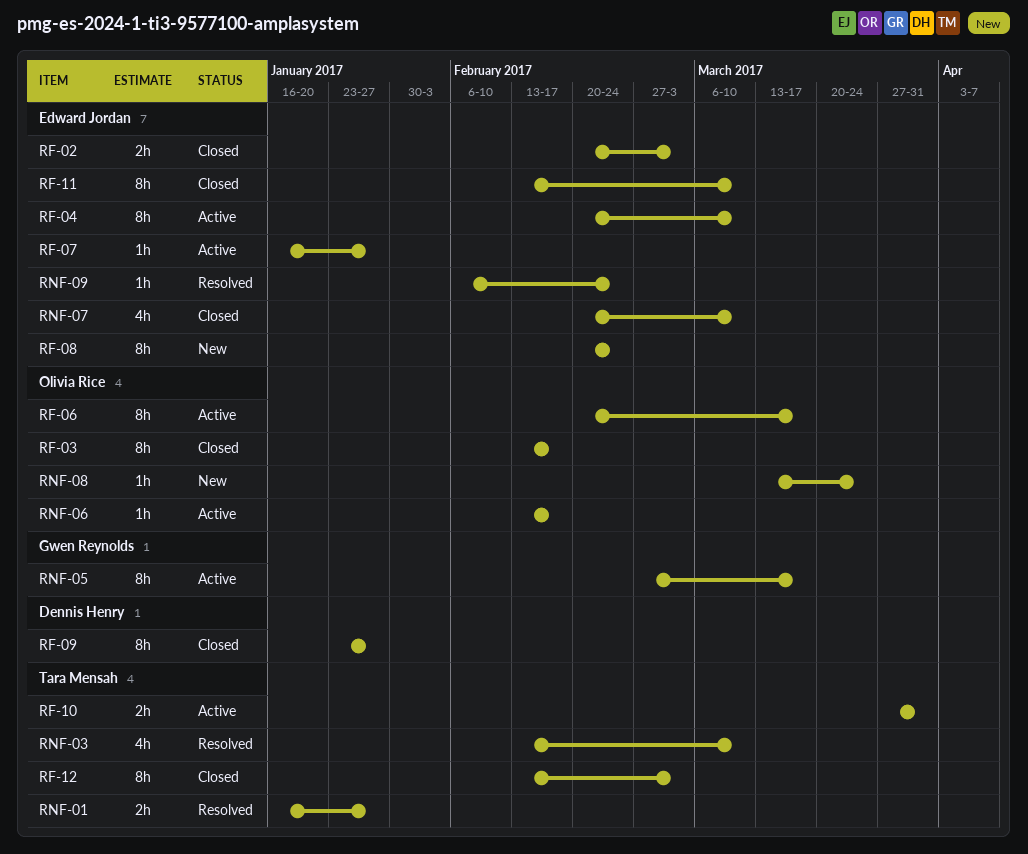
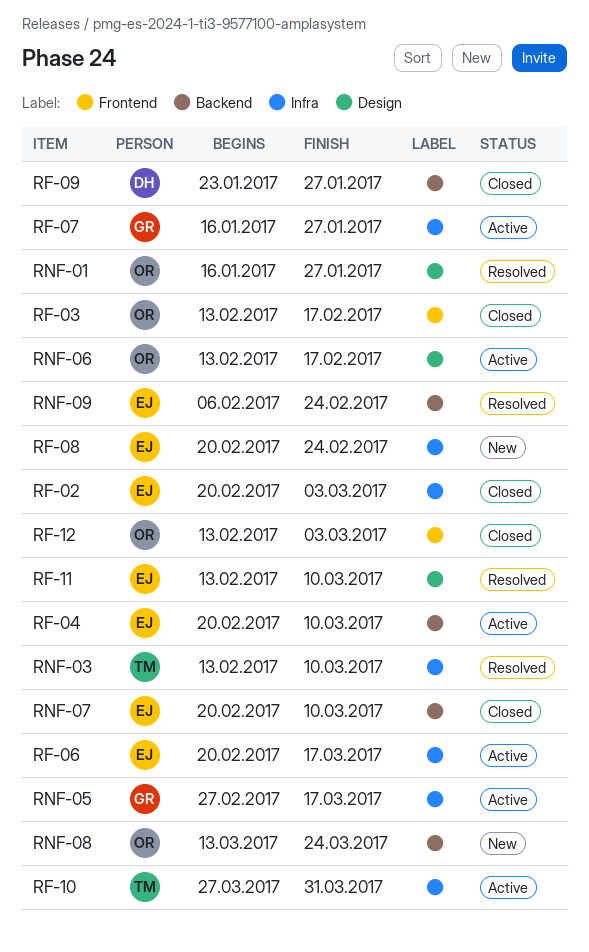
RF-06, owner: Olivia Rice -> Edward Jordan
RF-07, owner: Edward Jordan -> Gwen Reynolds
RF-11, status: Closed -> Resolved
RF-12, owner: Tara Mensah -> Olivia Rice
RNF-01, owner: Tara Mensah -> Olivia Rice

